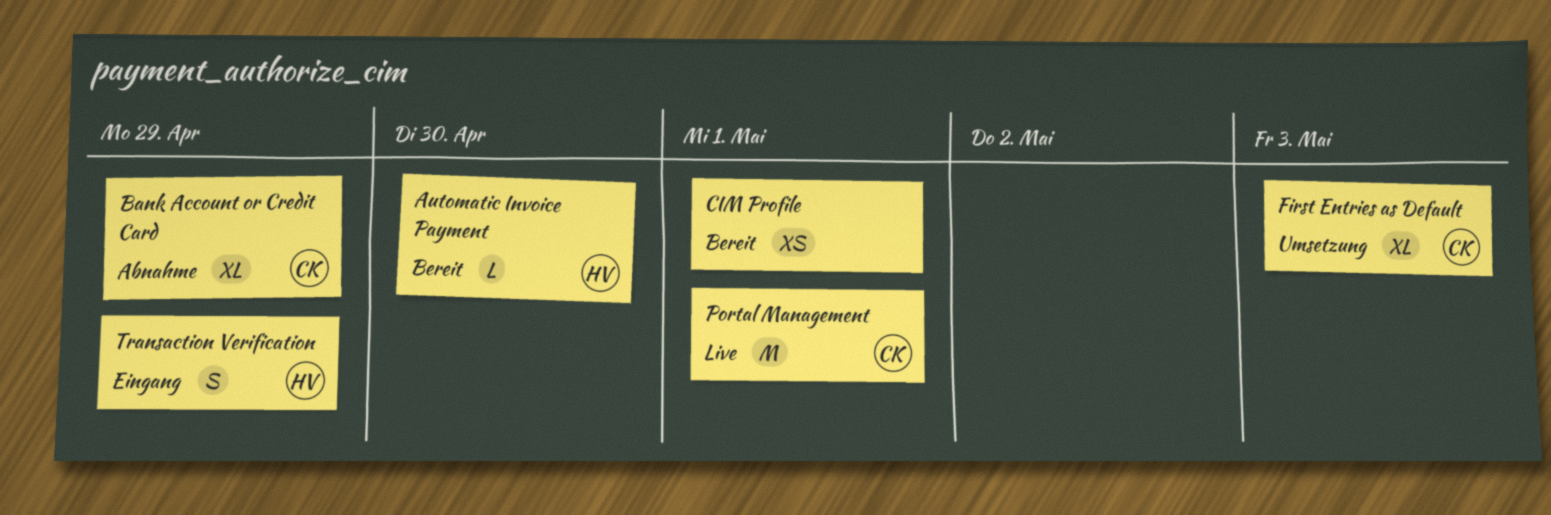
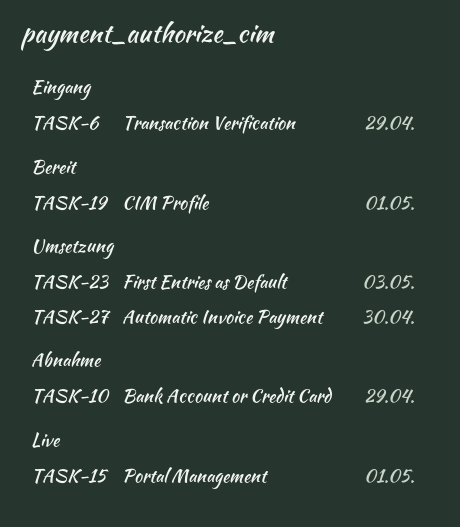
Automatic Invoice Payment, status: Bereit -> Umsetzung

